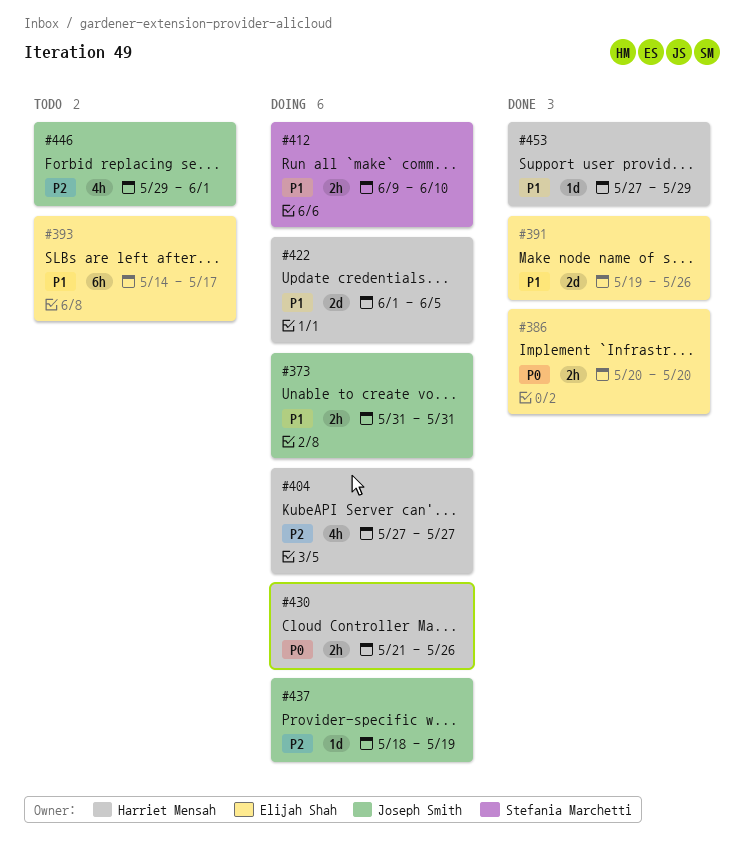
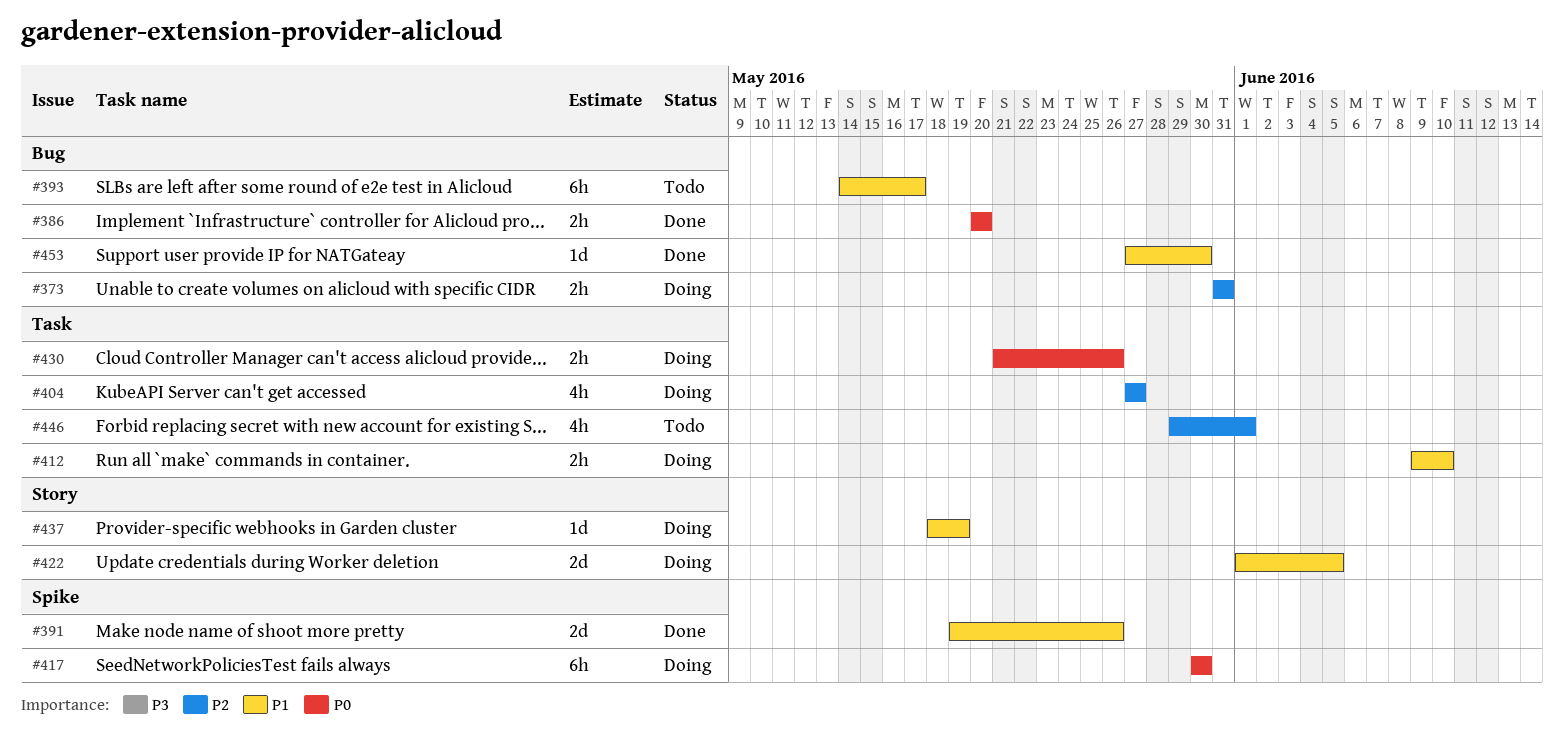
#373, priority: P1 -> P2
#417: none -> present
#437, priority: P2 -> P1
#453, due: May 29 -> May 30

